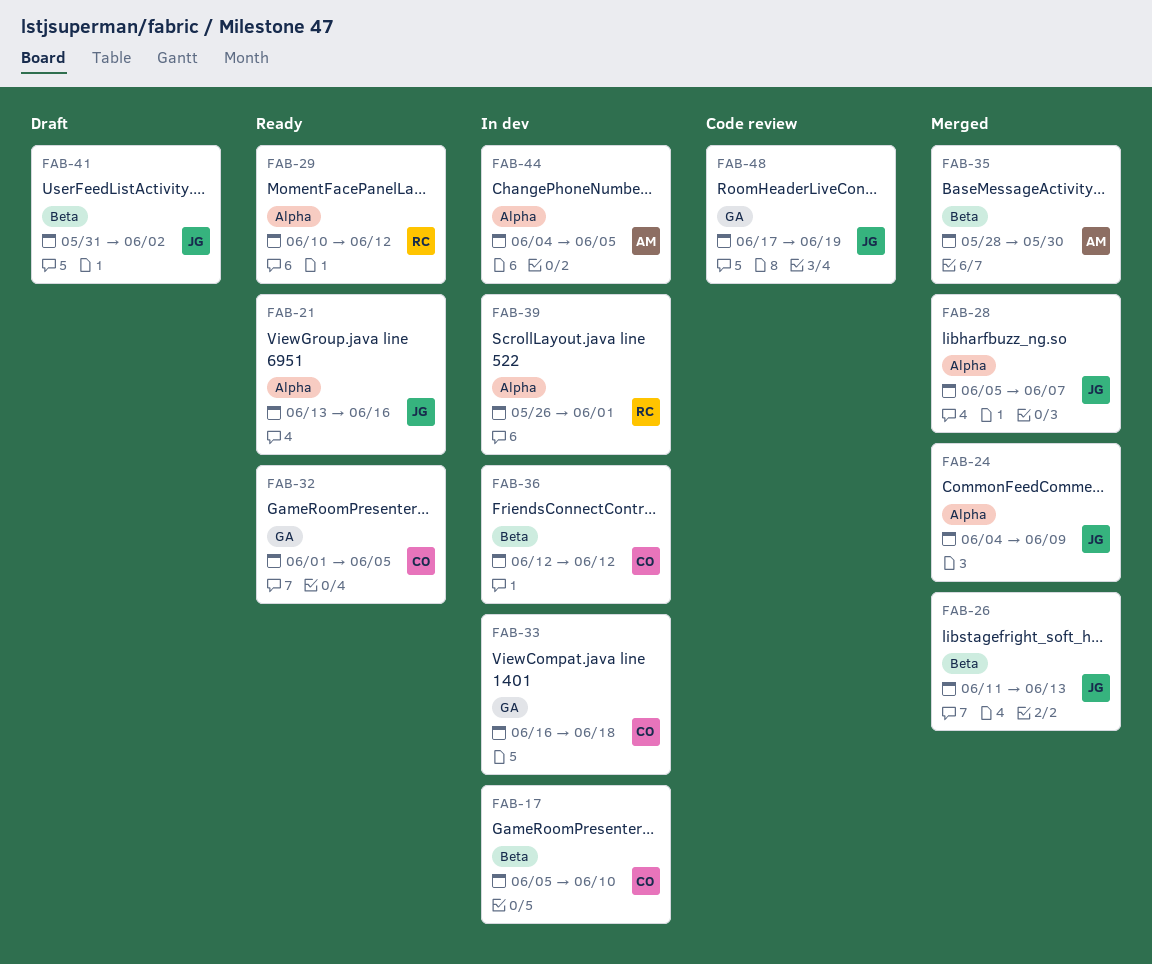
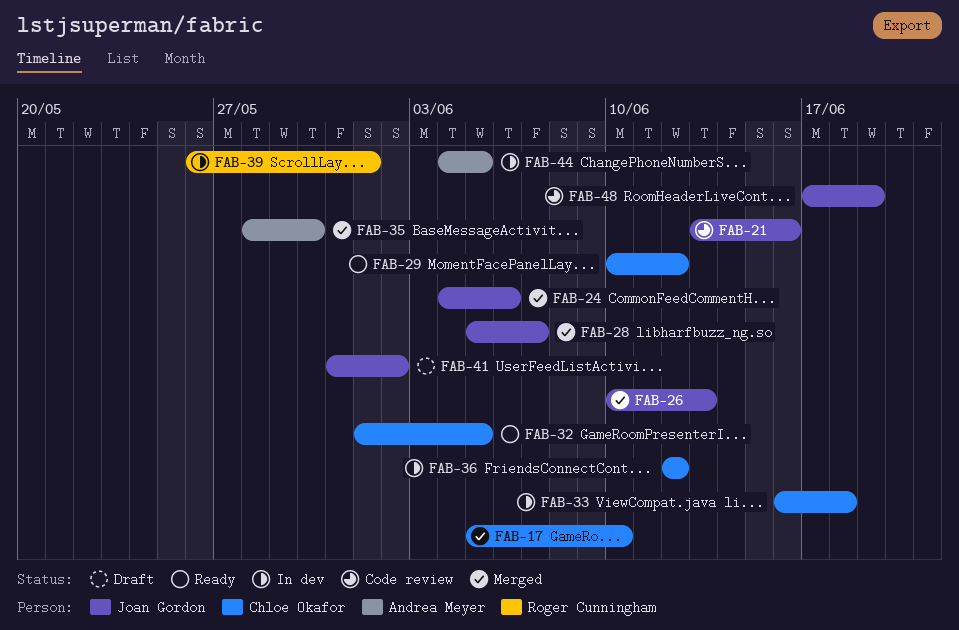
FAB-17, status: In dev -> Merged
FAB-21, status: Ready -> Code review
FAB-24, due: Jun 9 -> Jun 6
FAB-26, start: Jun 11 -> Jun 10
FAB-29, owner: Roger Cunningham -> Chloe Okafor

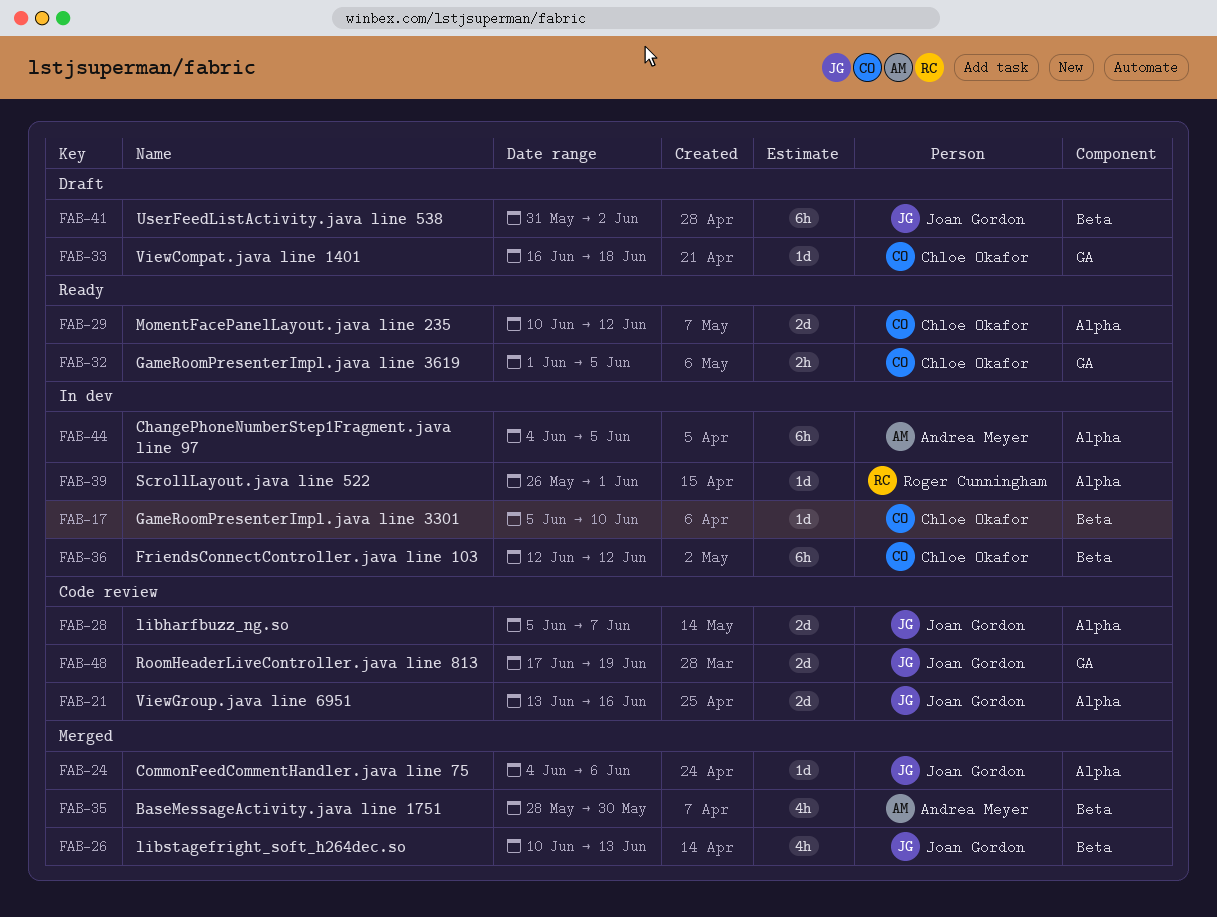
FAB-17, status: Merged -> In dev
FAB-28, status: Merged -> Code review
FAB-33, status: In dev -> Draft

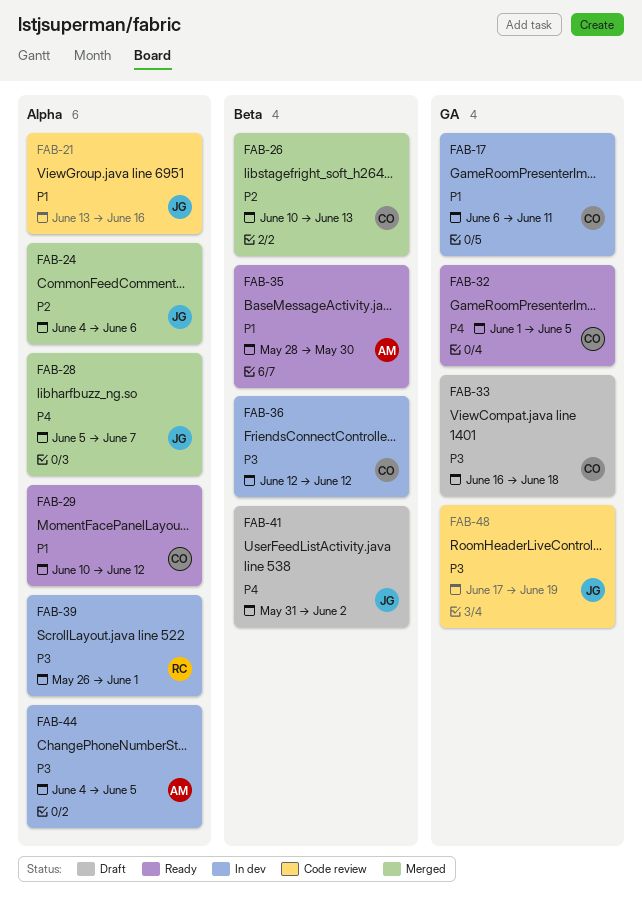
FAB-17, label: Beta -> GA
FAB-17, start: Jun 5 -> Jun 6
FAB-17, due: Jun 10 -> Jun 11
FAB-26, owner: Joan Gordon -> Chloe Okafor
FAB-28, status: Code review -> Merged
FAB-35, status: Merged -> Ready

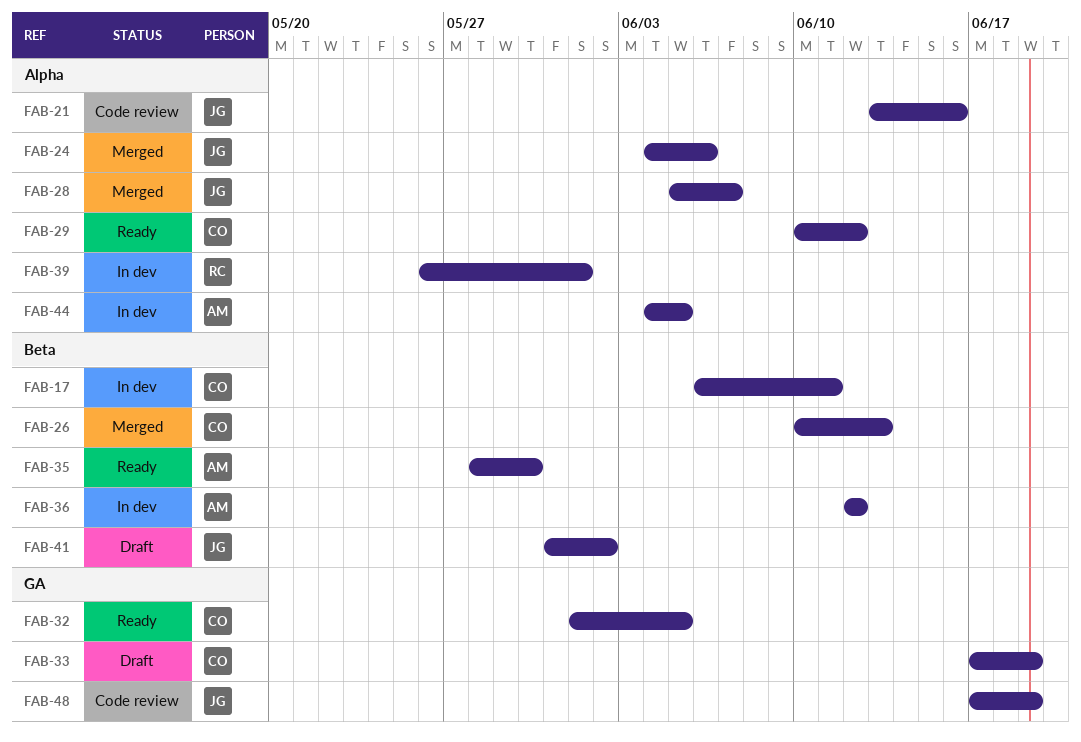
FAB-17, label: GA -> Beta
FAB-33, start: Jun 16 -> Jun 17
FAB-33, due: Jun 18 -> Jun 19
FAB-36, owner: CO -> AM

